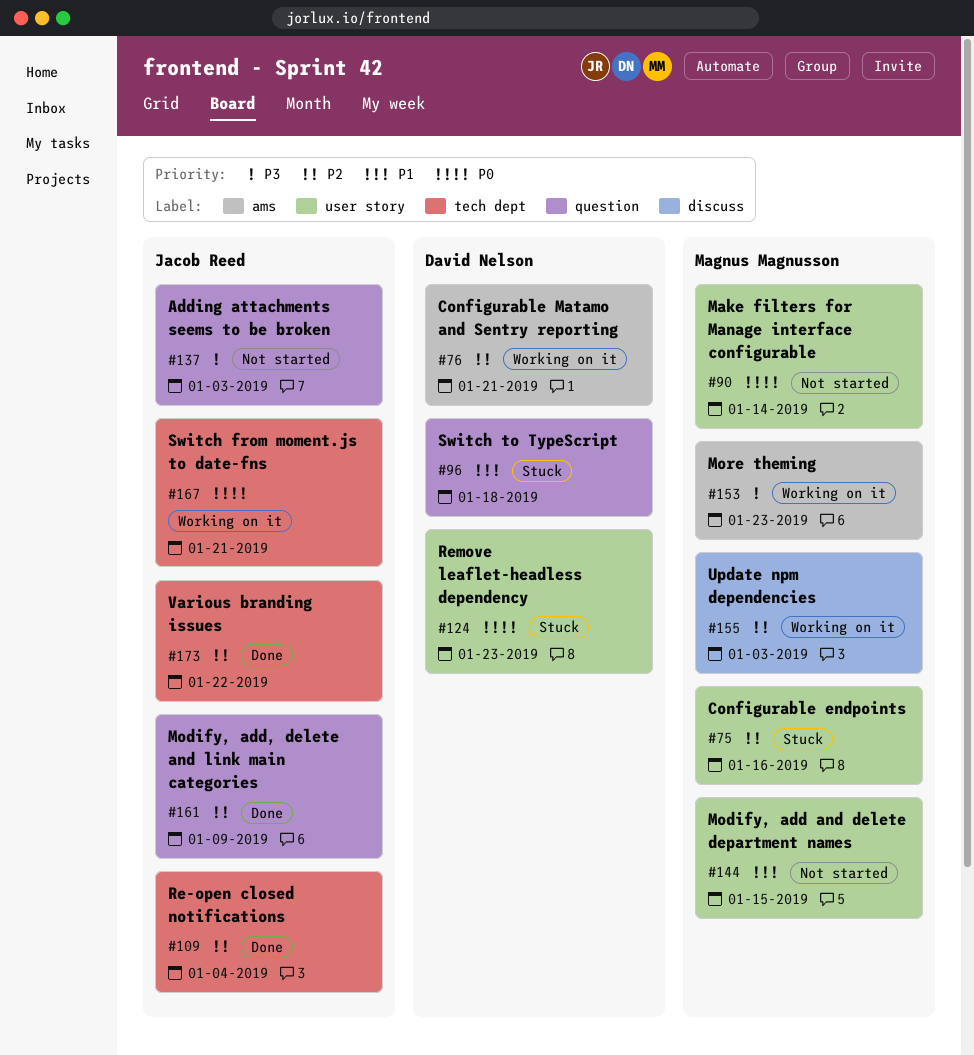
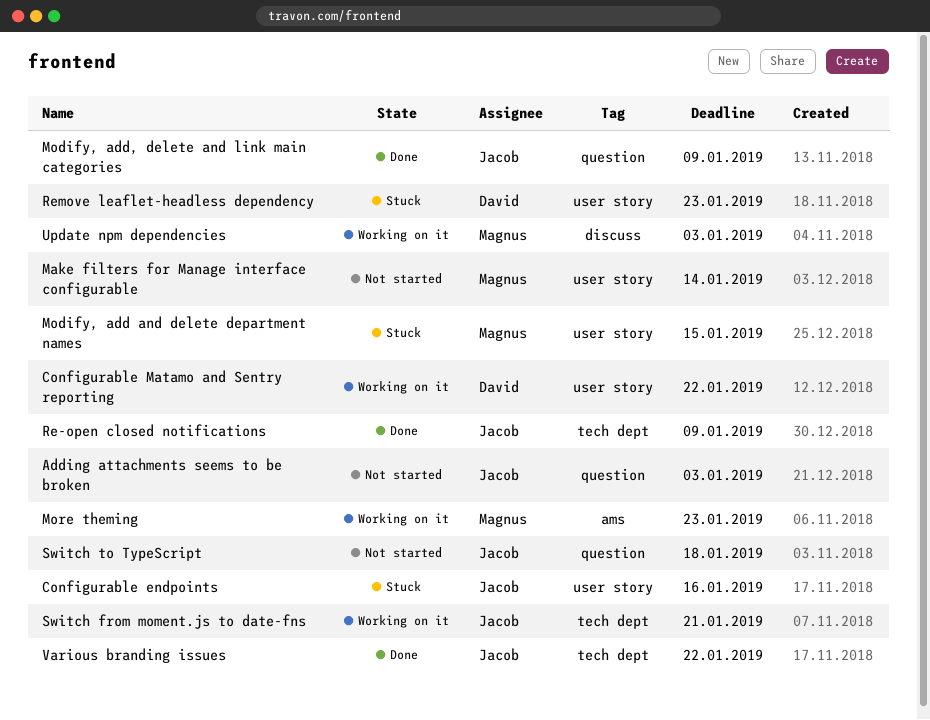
Configurable endpoints, owner: Magnus Magnusson -> Jacob Reed
Configurable Matamo and Sentry reporting, label: ams -> user story
Configurable Matamo and Sentry reporting, due: Jan 21 -> Jan 22
Modify, add and delete department names, status: Not started -> Stuck
Re-open closed notifications, due: Jan 4 -> Jan 9
Switch to TypeScript, status: Stuck -> Not started
Switch to TypeScript, owner: David Nelson -> Jacob Reed

